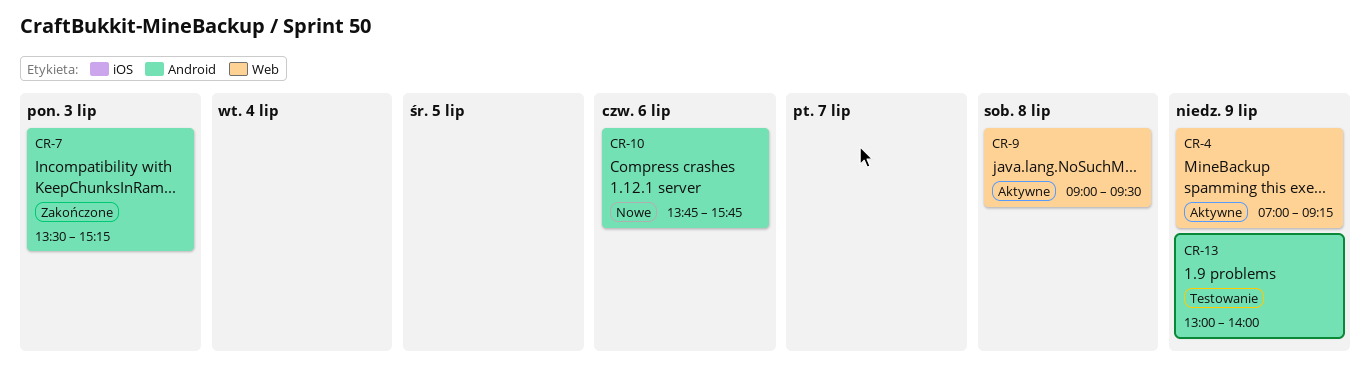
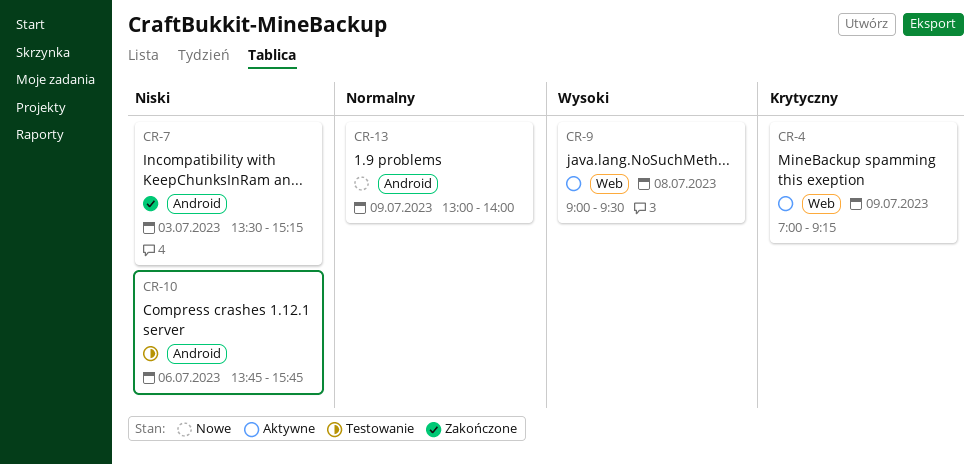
CR-10, status: Nowe -> Testowanie
CR-13, status: Testowanie -> Nowe

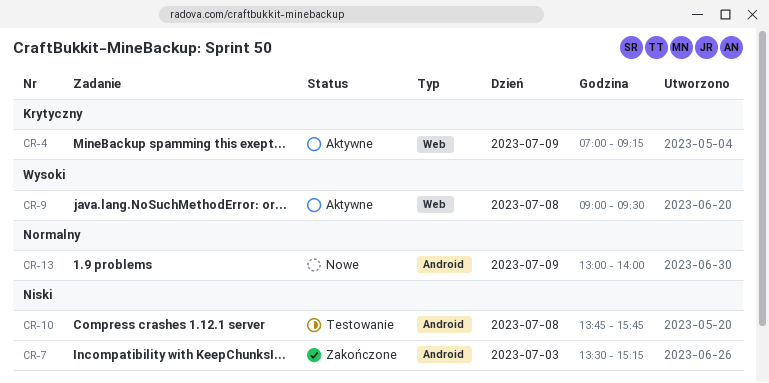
CR-10, day: Jul 6 -> Jul 8

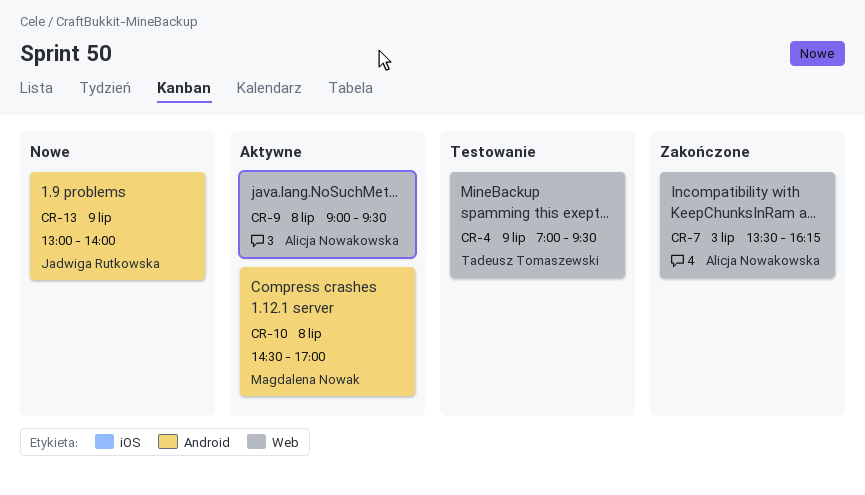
CR-4, status: Aktywne -> Testowanie
CR-4, ends: 09:15 -> 09:30
CR-7, label: Android -> Web
CR-7, ends: 15:15 -> 16:15
CR-10, status: Testowanie -> Aktywne
CR-10, begins: 13:45 -> 14:30
CR-10, ends: 15:45 -> 17:00

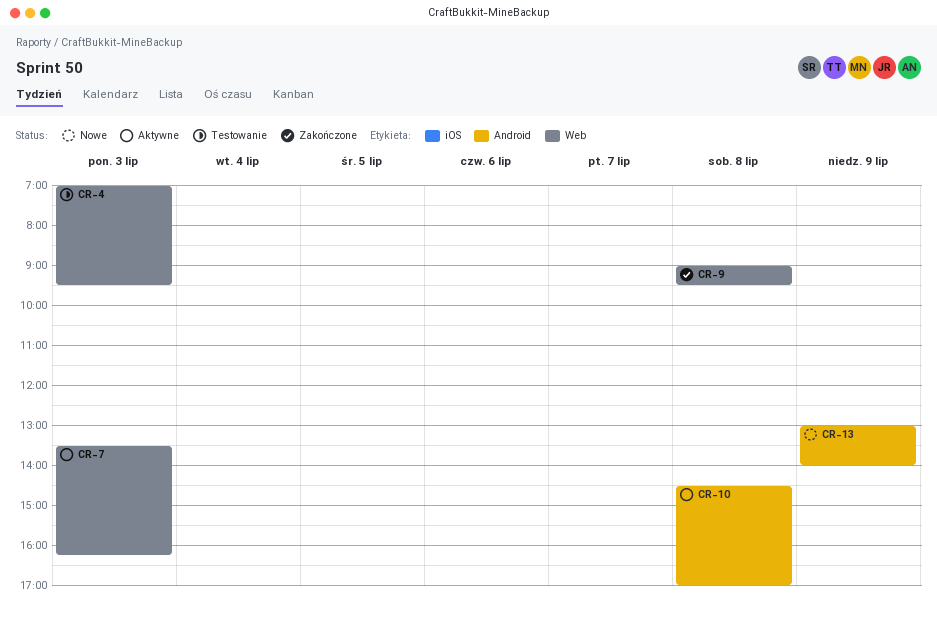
CR-4, day: Jul 9 -> Jul 3
CR-7, status: Zakończone -> Aktywne
CR-9, status: Aktywne -> Zakończone

